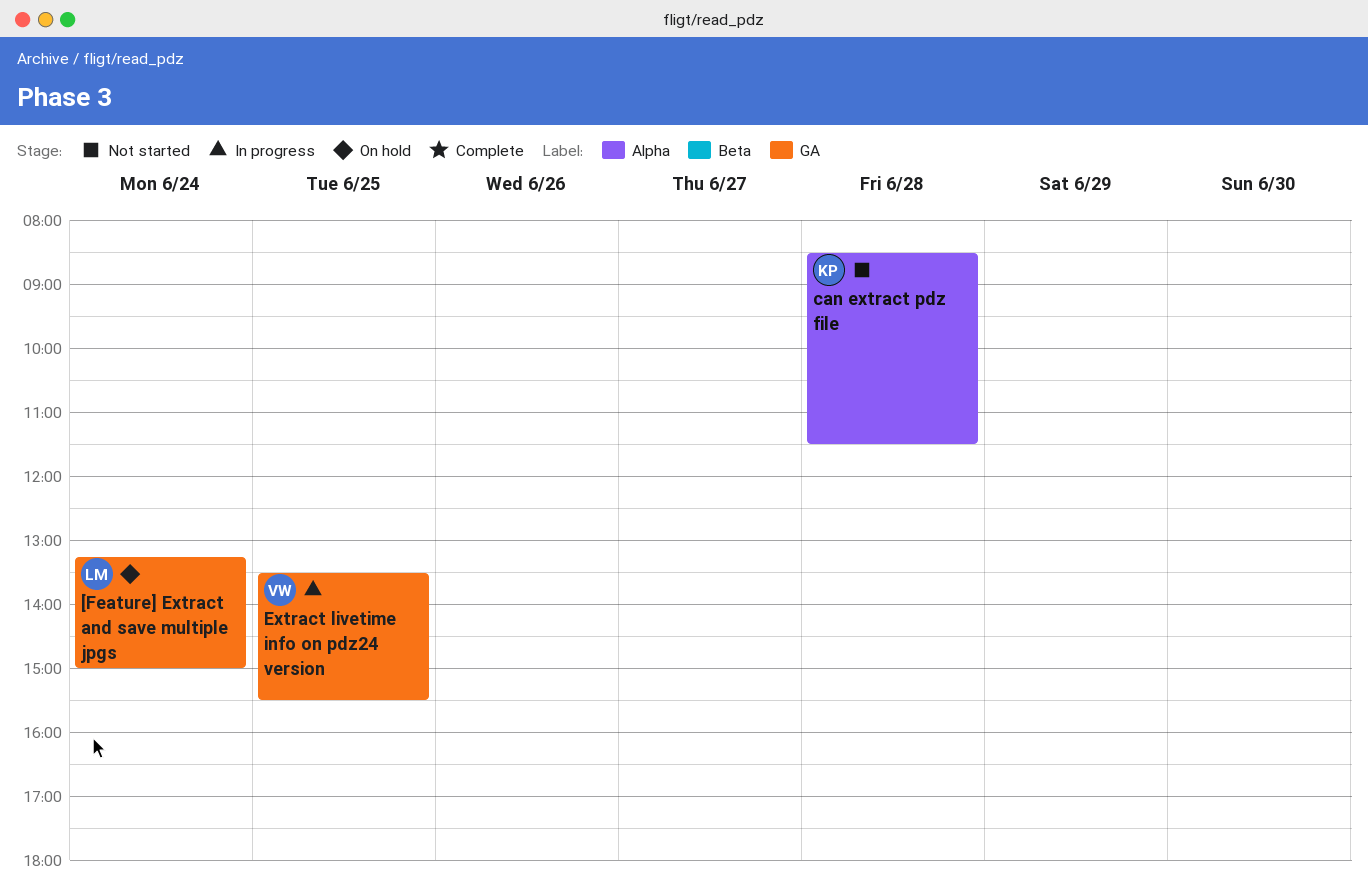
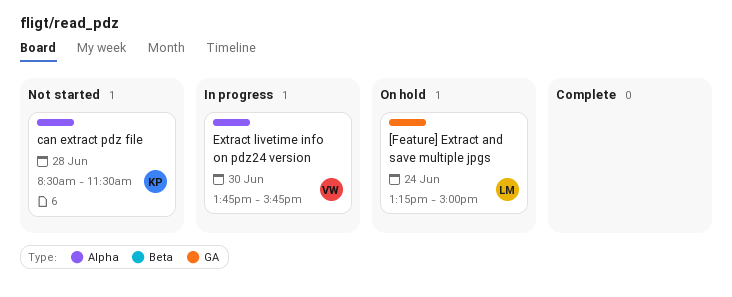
Extract livetime info on pdz24 version, label: GA -> Alpha
Extract livetime info on pdz24 version, day: Jun 25 -> Jun 30
Extract livetime info on pdz24 version, begins: 13:30 -> 13:45
Extract livetime info on pdz24 version, ends: 15:30 -> 15:45

